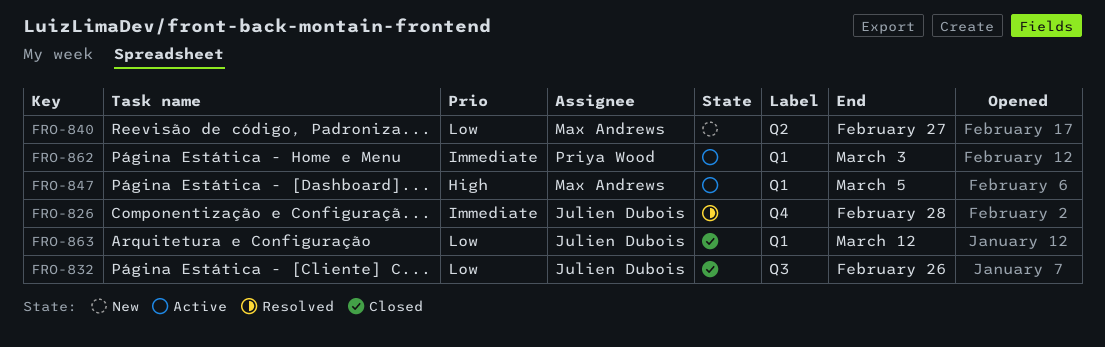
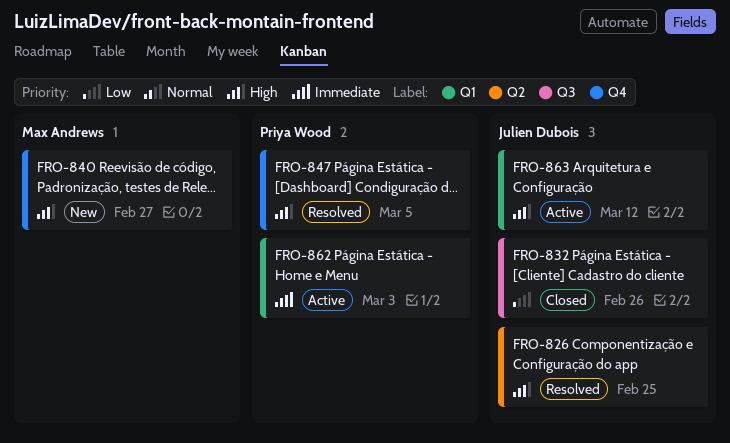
FRO-826, priority: Immediate -> High
FRO-826, label: Q4 -> Q2
FRO-826, due: Feb 28 -> Feb 25
FRO-840, priority: Low -> High
FRO-840, label: Q2 -> Q4
FRO-847, status: Active -> Resolved
FRO-847, owner: Max Andrews -> Priya Wood
FRO-847, label: Q1 -> Q4
FRO-863, status: Closed -> Active
FRO-863, priority: Low -> High

